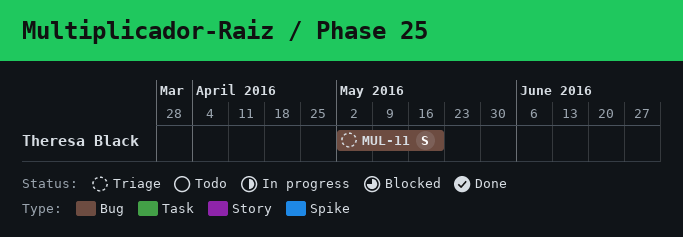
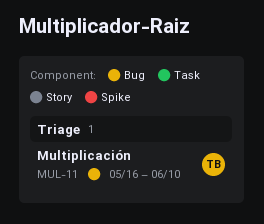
MUL-11, start: May 2 -> May 16
MUL-11, due: May 20 -> Jun 10

